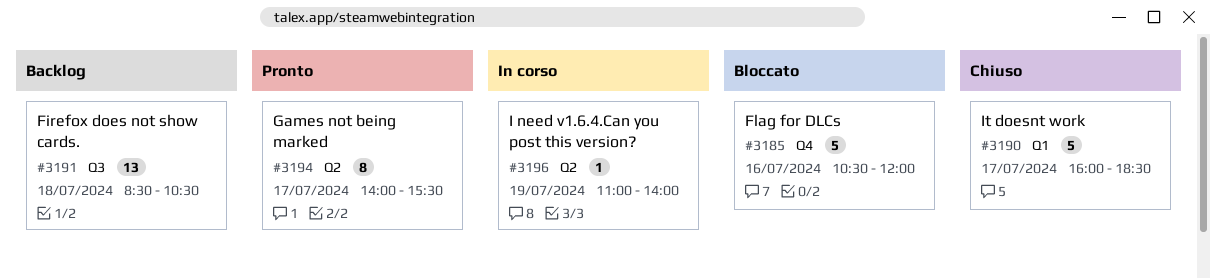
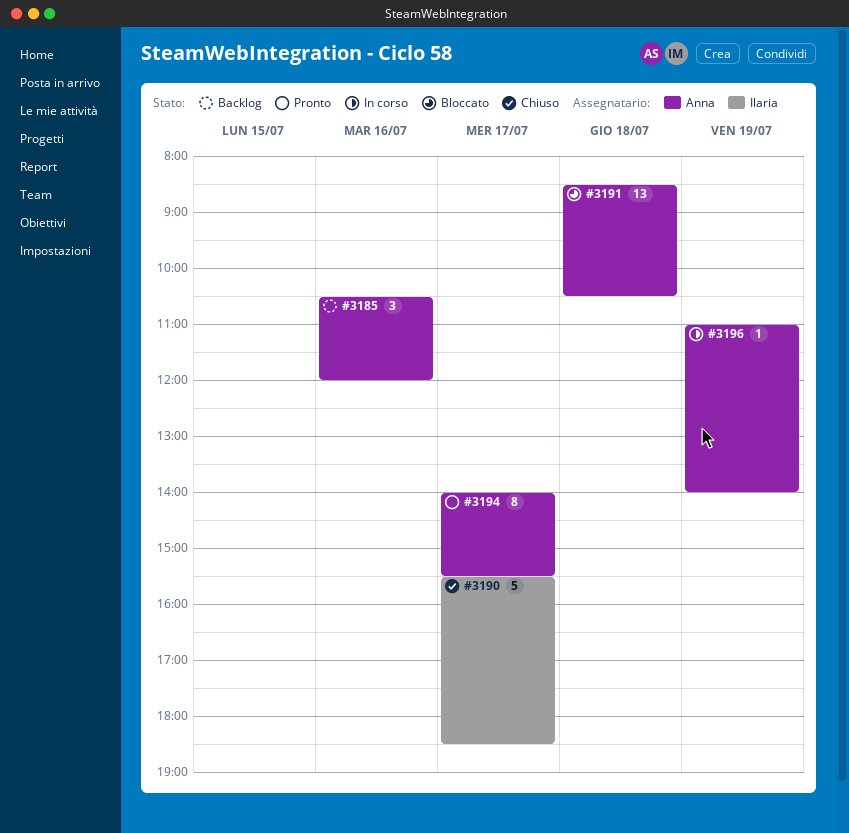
#3185, status: Bloccato -> Backlog
#3185, estimate: 5 -> 3
#3190, begins: 16:00 -> 15:30
#3191, status: Backlog -> Bloccato

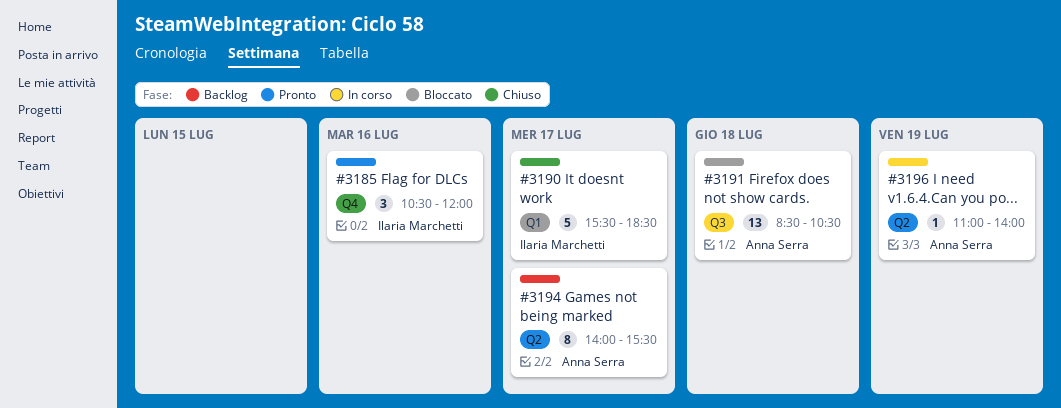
#3185, status: Backlog -> Pronto
#3185, owner: Anna Serra -> Ilaria Marchetti
#3194, status: Pronto -> Backlog

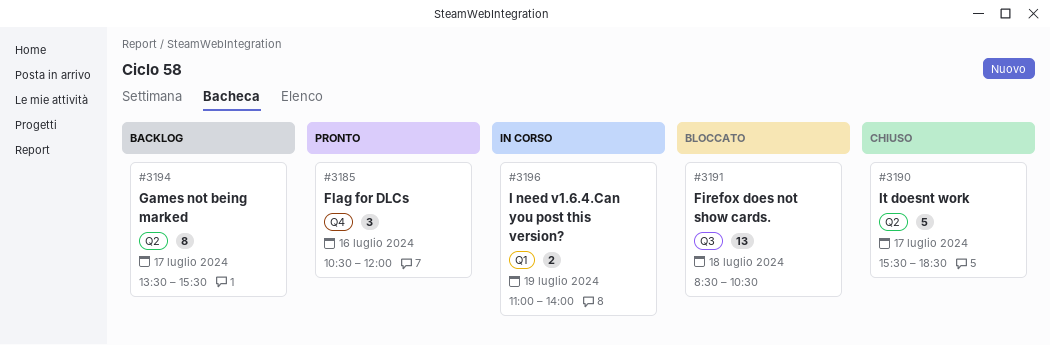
#3190, label: Q1 -> Q2
#3194, begins: 14:00 -> 13:30
#3196, label: Q2 -> Q1
#3196, estimate: 1 -> 2

